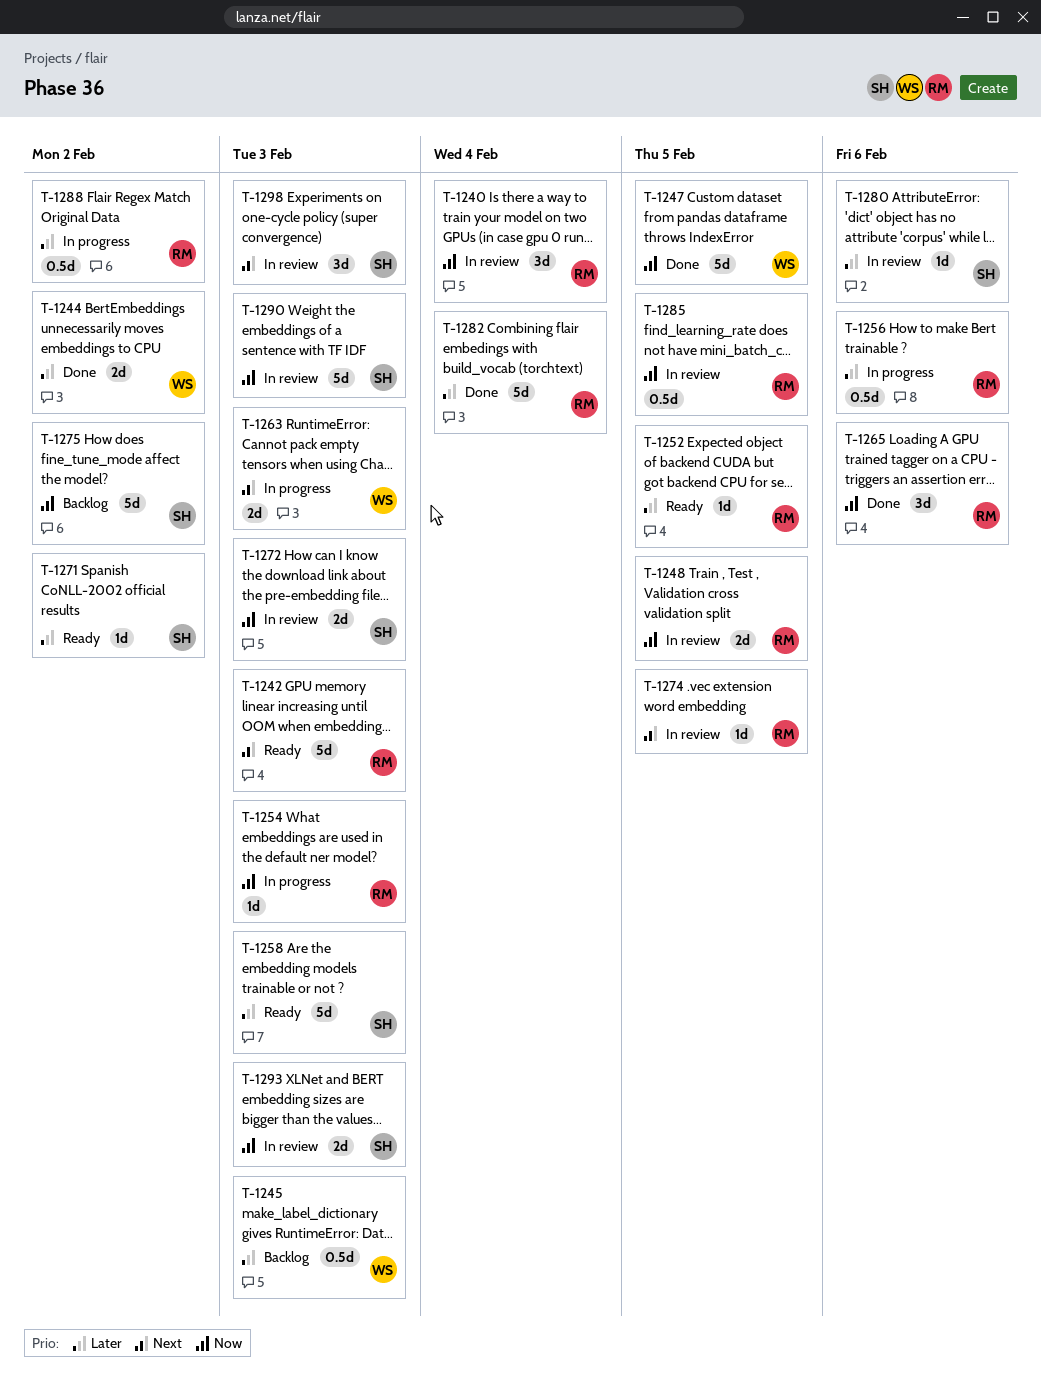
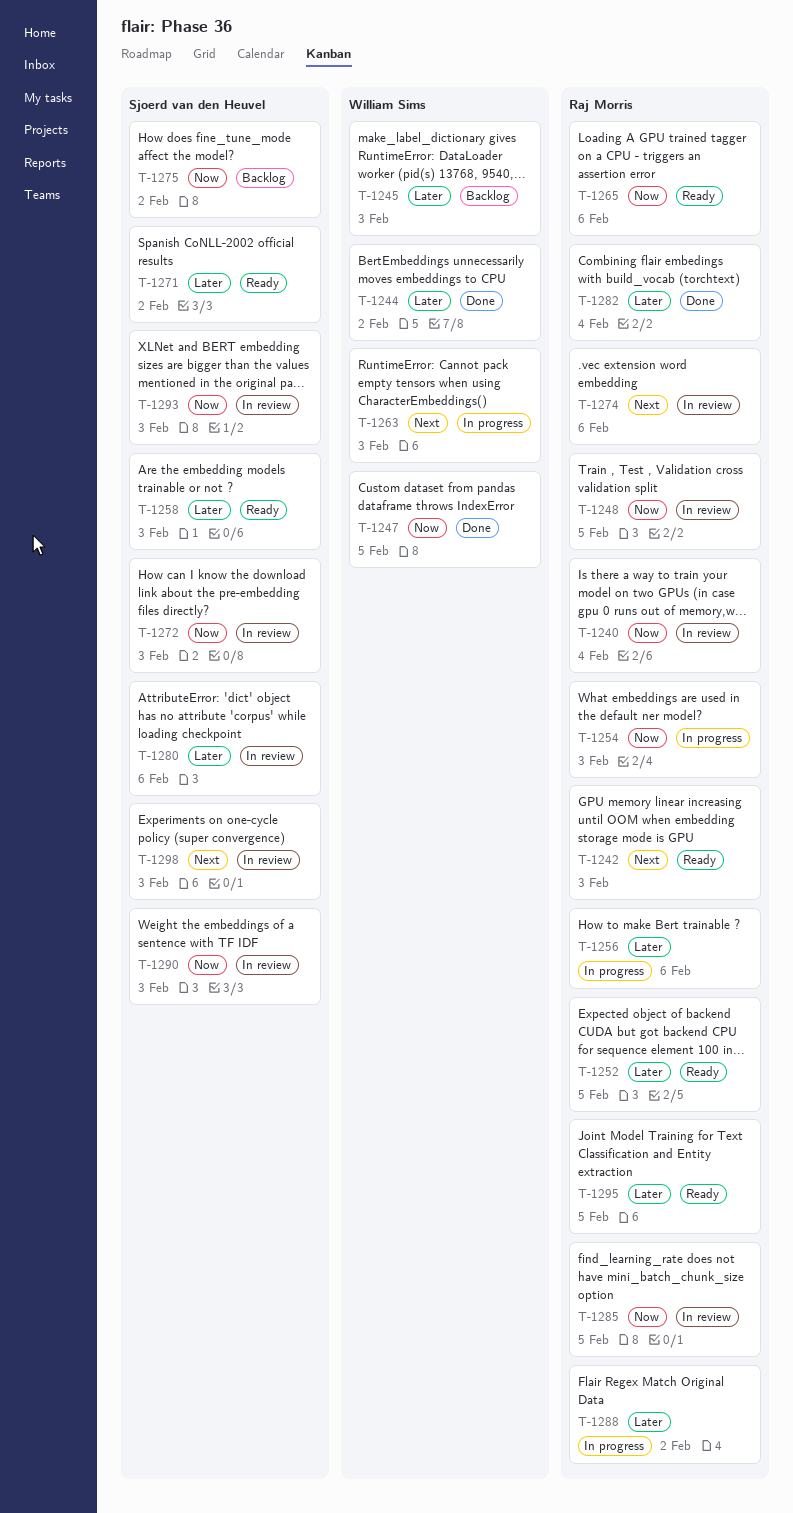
T-1265, status: Done -> Ready
T-1274, due: Feb 5 -> Feb 6
T-1295: none -> present

